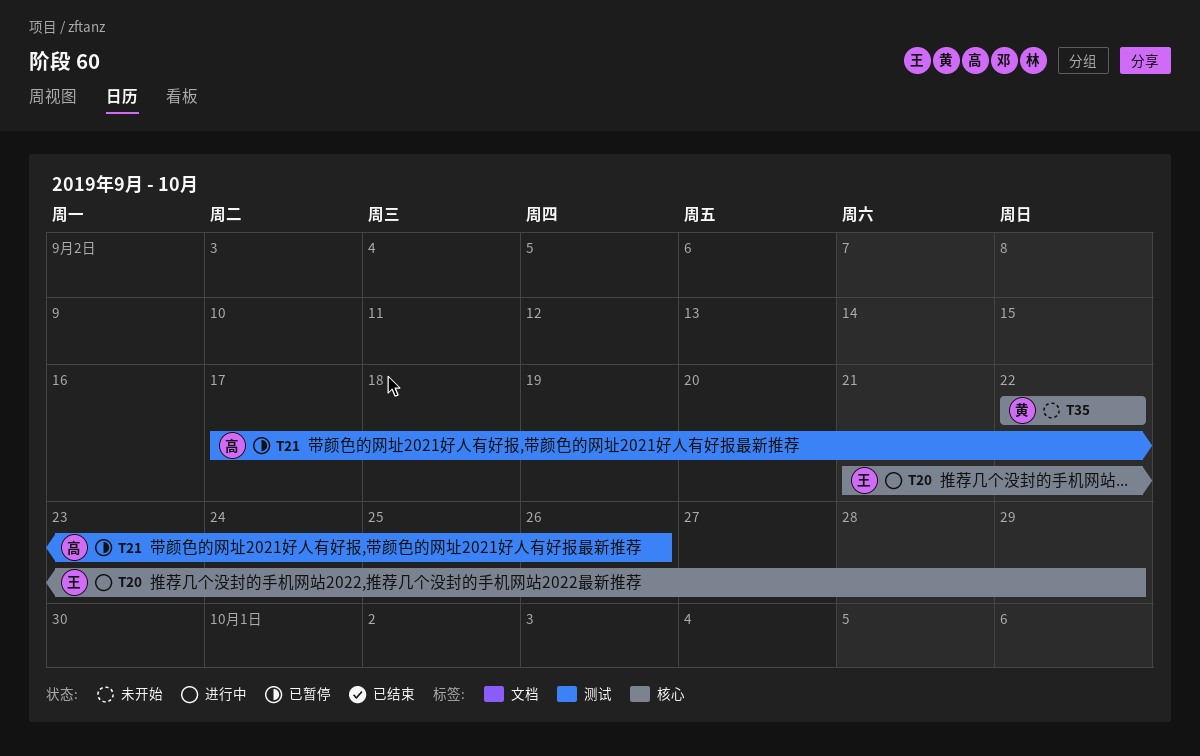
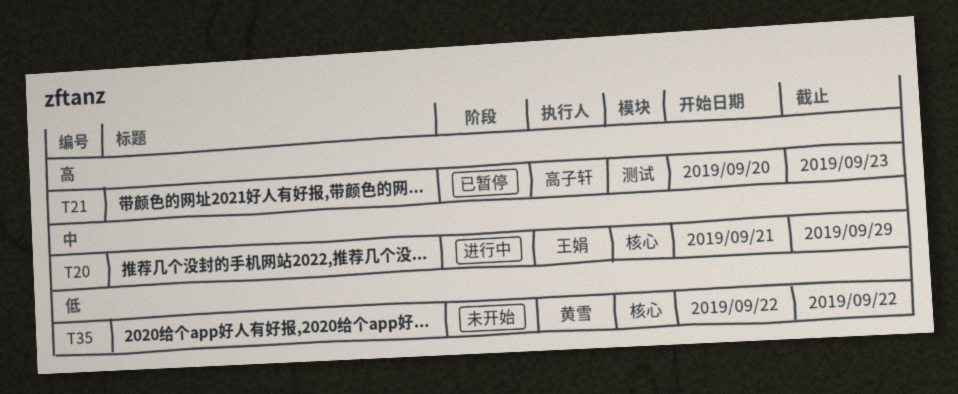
T21, start: Sep 17 -> Sep 20
T21, due: Sep 26 -> Sep 23

